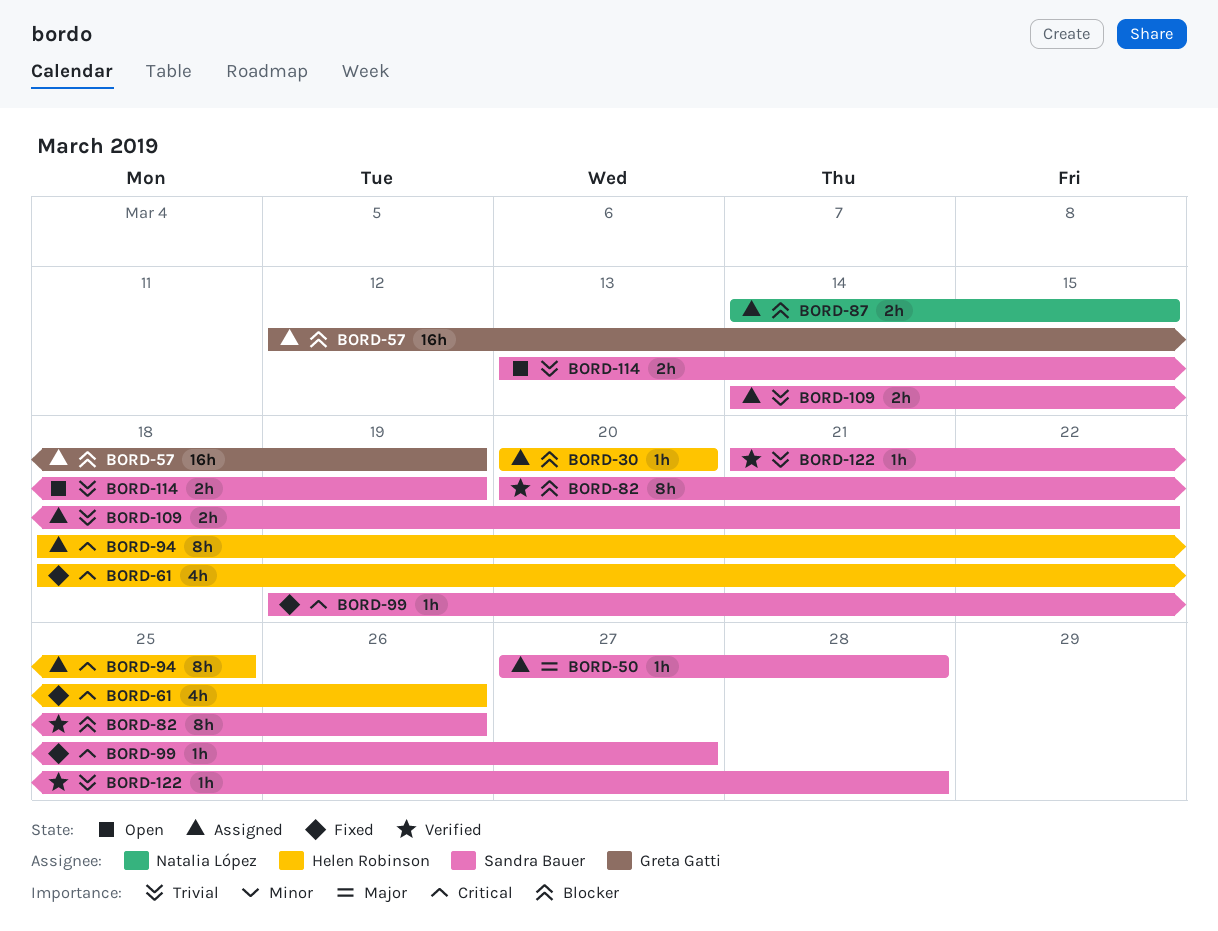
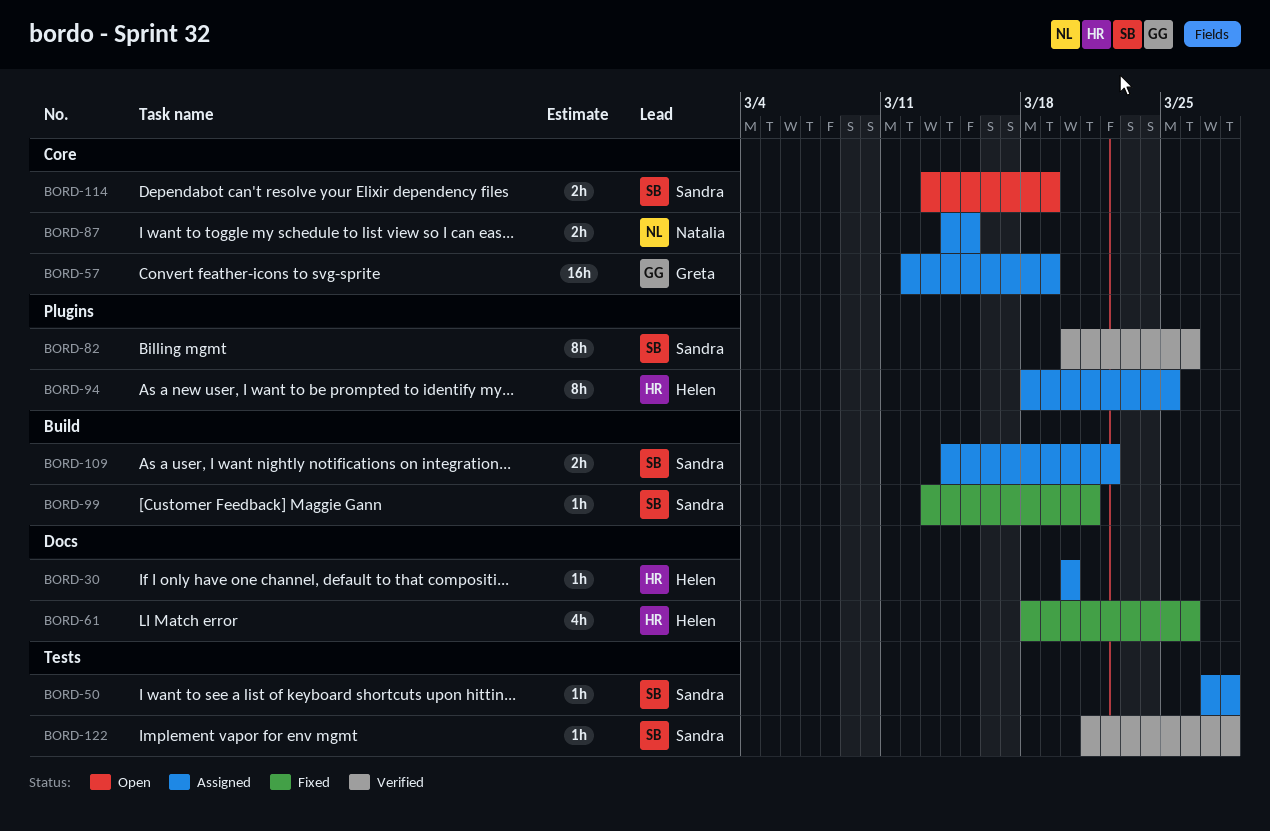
BORD-99, start: Mar 19 -> Mar 13
BORD-99, due: Mar 27 -> Mar 21

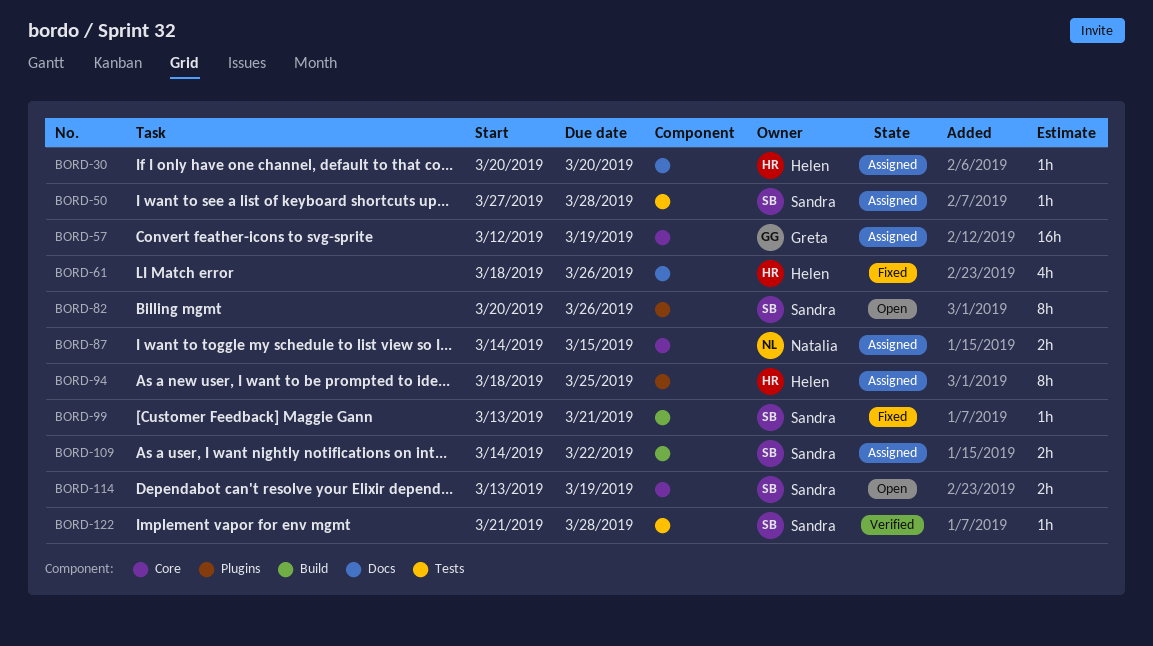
BORD-82, status: Verified -> Open

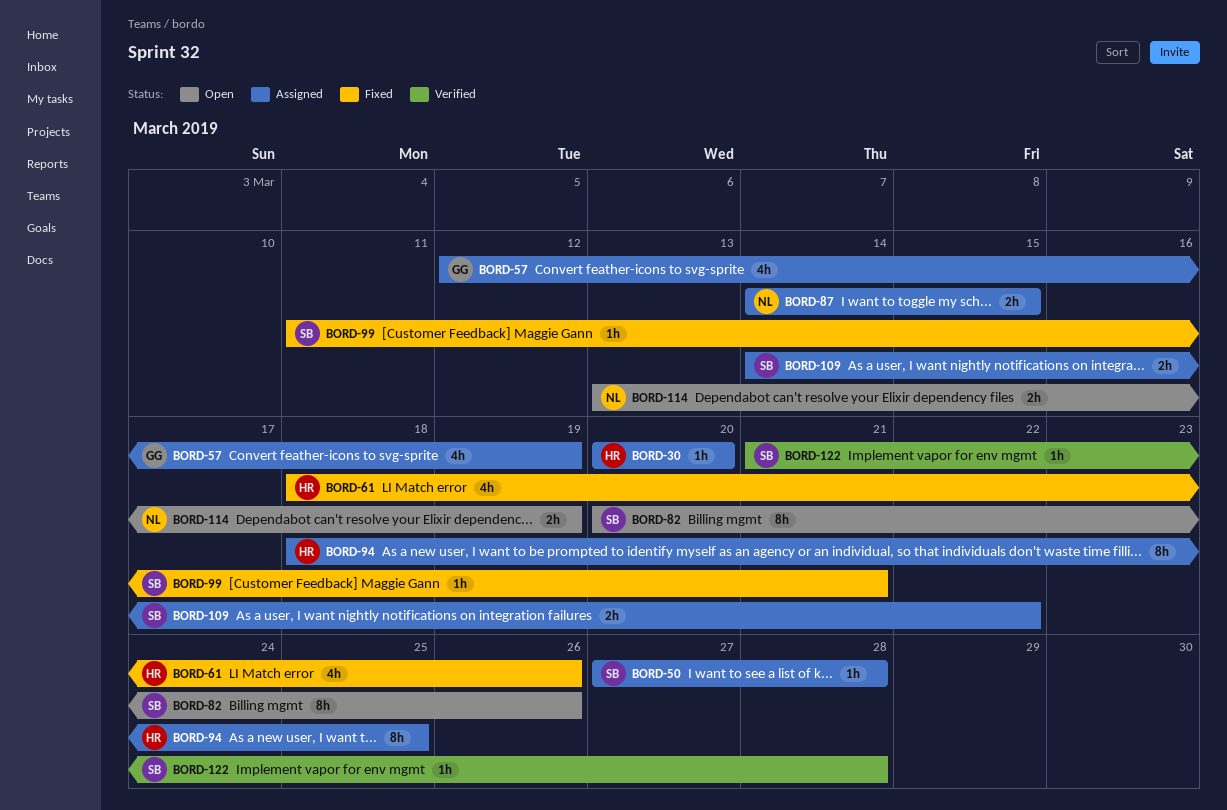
BORD-57, estimate: 16h -> 4h
BORD-99, start: Mar 13 -> Mar 11
BORD-114, owner: Sandra -> Natalia

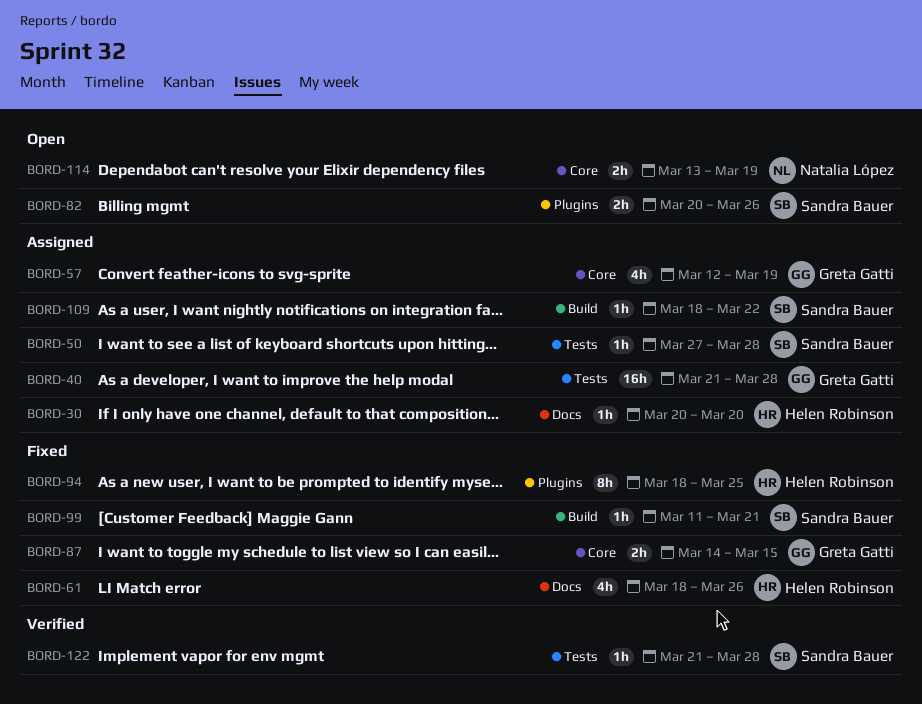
BORD-40: none -> present
BORD-82, estimate: 8h -> 2h
BORD-87, status: Assigned -> Fixed
BORD-87, owner: Natalia López -> Greta Gatti
BORD-94, status: Assigned -> Fixed
BORD-109, estimate: 2h -> 1h
BORD-109, start: Mar 14 -> Mar 18

